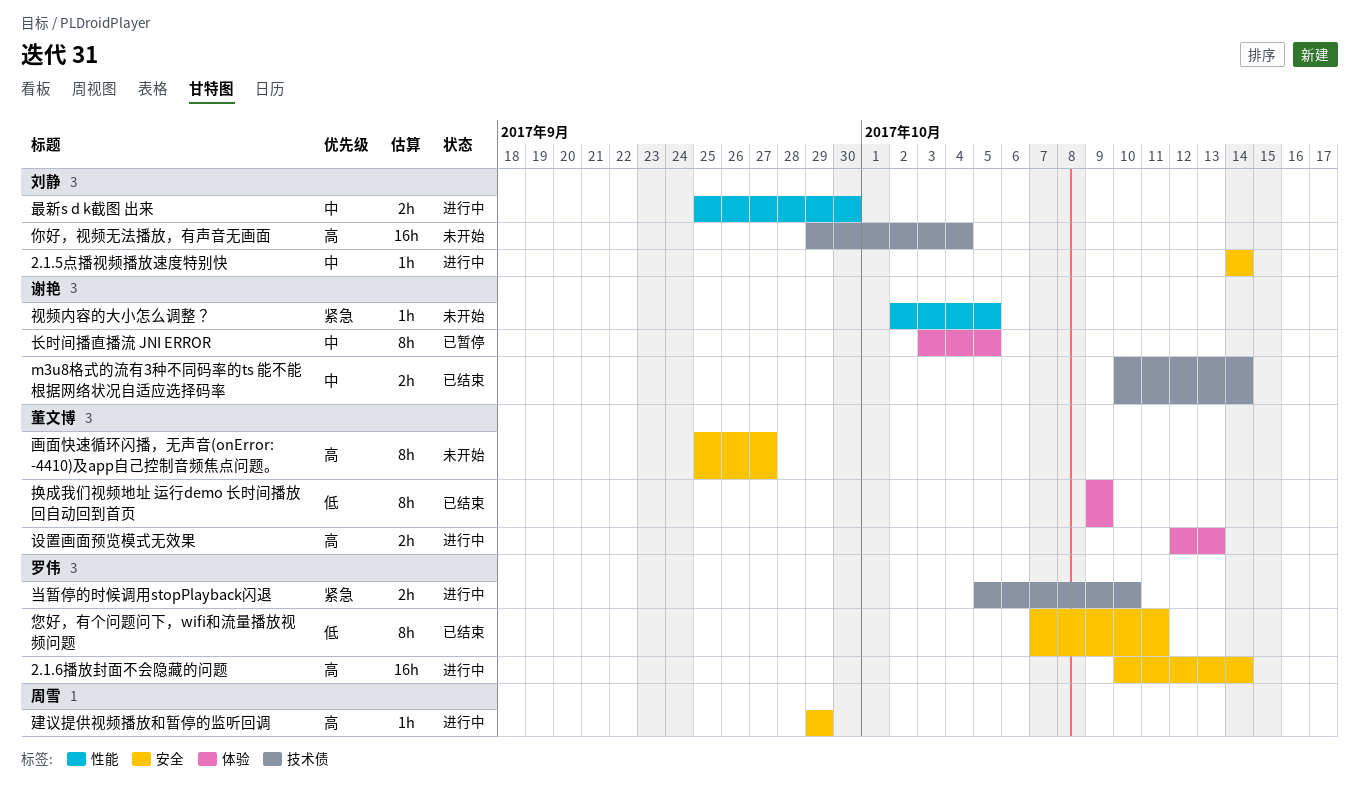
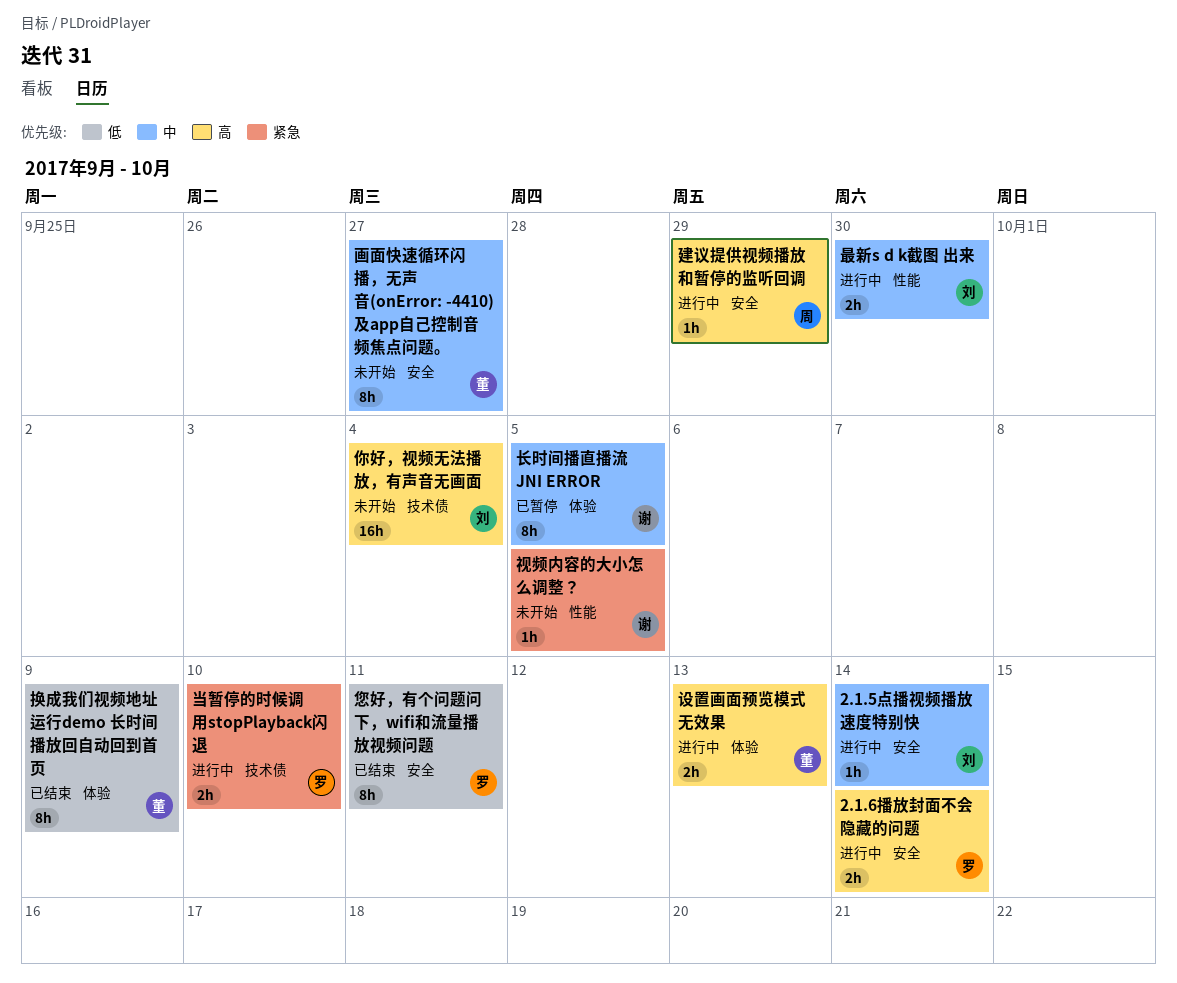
2.1.6播放封面不会隐藏的问题, estimate: 16h -> 2h
m3u8格式的流有3种不同码率的ts 能不能根据网络状况自适应选择码率: present -> none
画面快速循环闪播，无声音(onError: -4410)及app自己控制音频焦点问题。, priority: 高 -> 中

